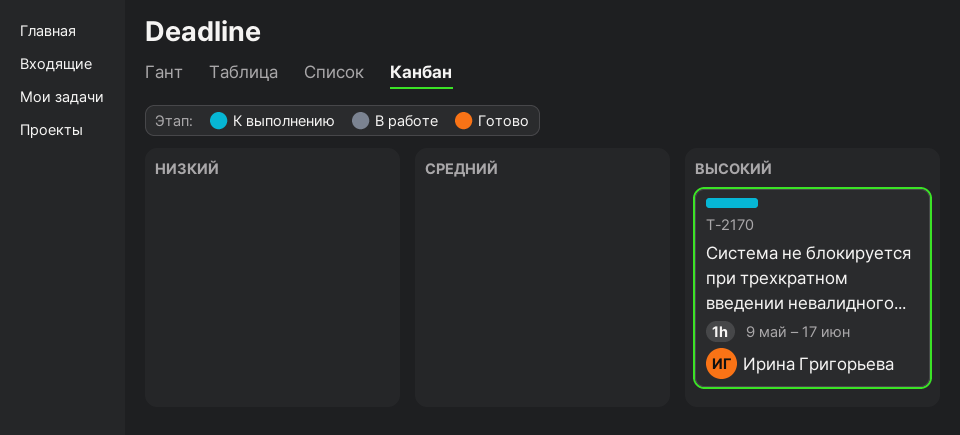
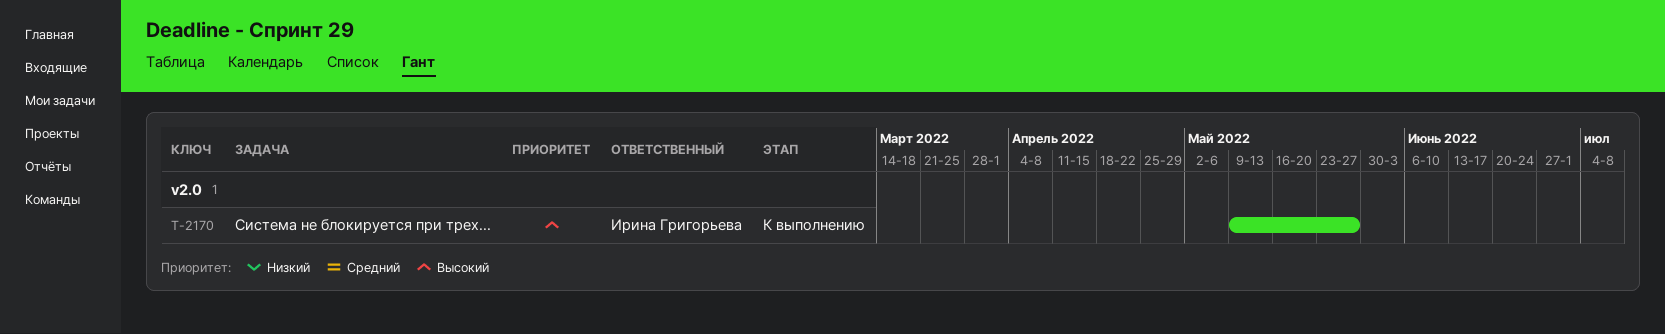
T-2170, due: Jun 17 -> May 27

